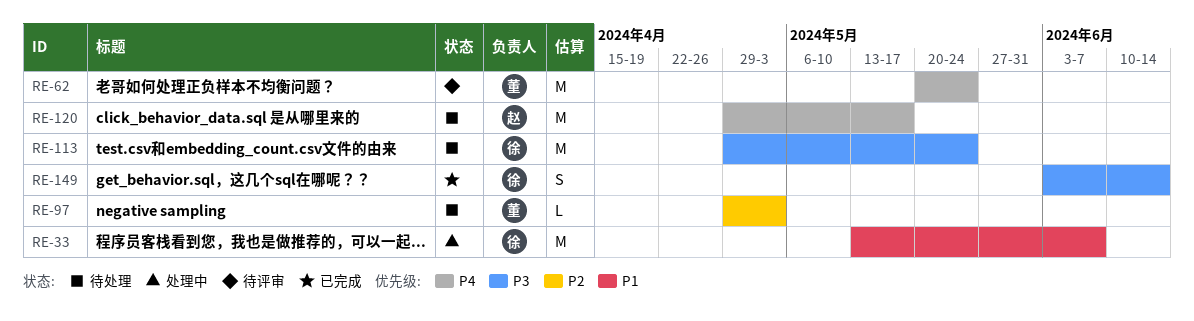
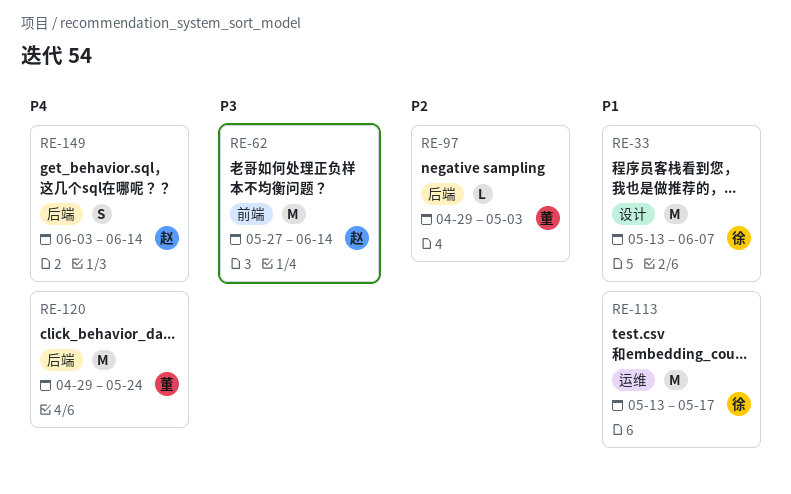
RE-62, owner: 董 -> 赵
RE-62, priority: P4 -> P3
RE-62, start: May 20 -> May 27
RE-62, due: May 24 -> Jun 14
RE-113, priority: P3 -> P1
RE-113, start: Apr 29 -> May 13
RE-113, due: May 24 -> May 17
RE-120, owner: 赵 -> 董
RE-120, due: May 17 -> May 24
RE-149, owner: 徐 -> 赵
RE-149, priority: P3 -> P4

